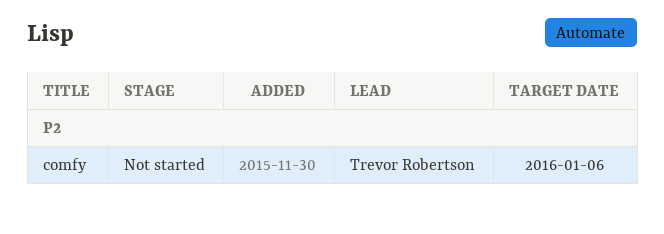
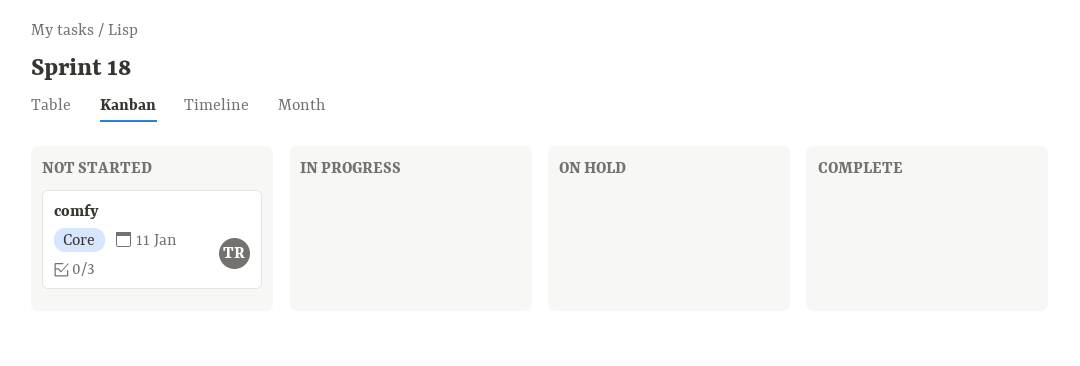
comfy, due: Jan 6 -> Jan 11

